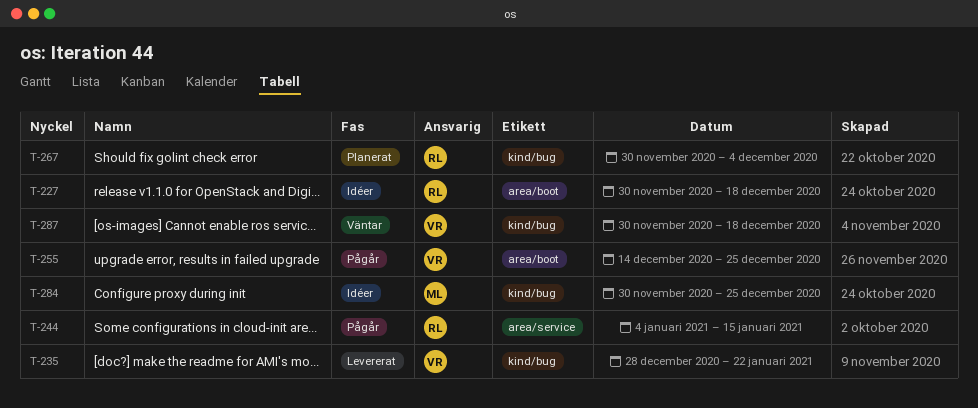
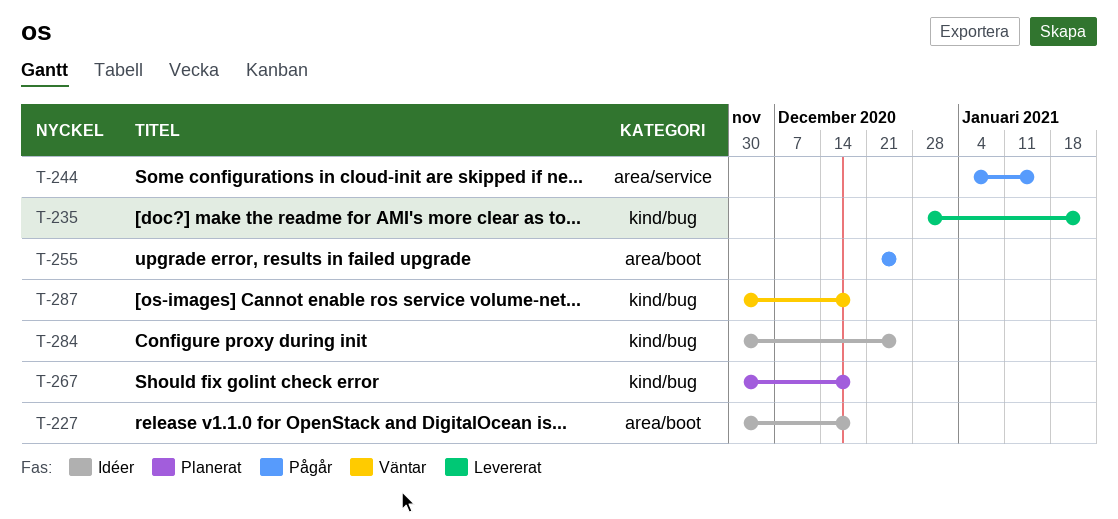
T-255, start: Dec 14 -> Dec 21
T-267, due: Dec 4 -> Dec 18

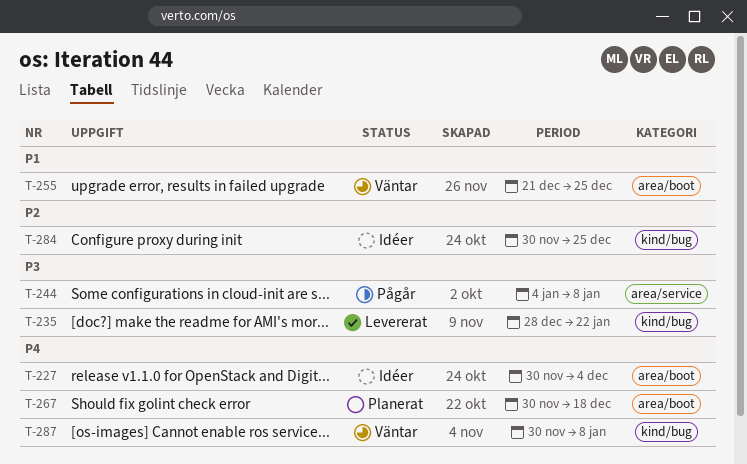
T-227, due: Dec 18 -> Dec 4
T-244, due: Jan 15 -> Jan 8
T-255, status: Pågår -> Väntar
T-267, label: kind/bug -> area/boot
T-287, due: Dec 18 -> Jan 8

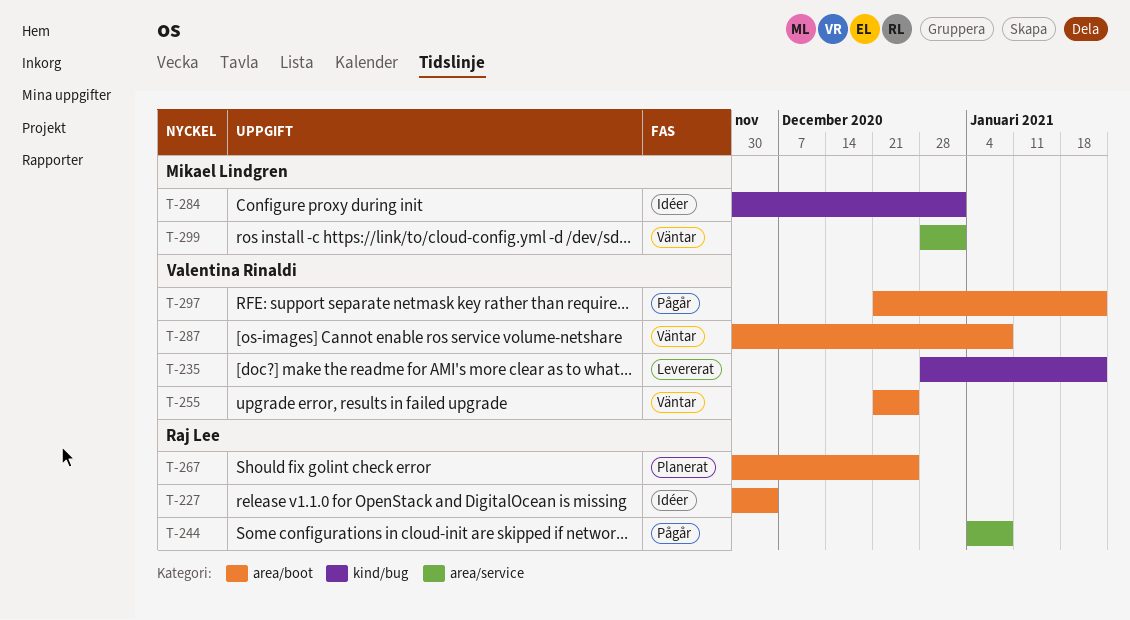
T-267, due: Dec 18 -> Dec 25
T-284, due: Dec 25 -> Jan 1
T-287, label: kind/bug -> area/boot
T-297: none -> present
T-299: none -> present

